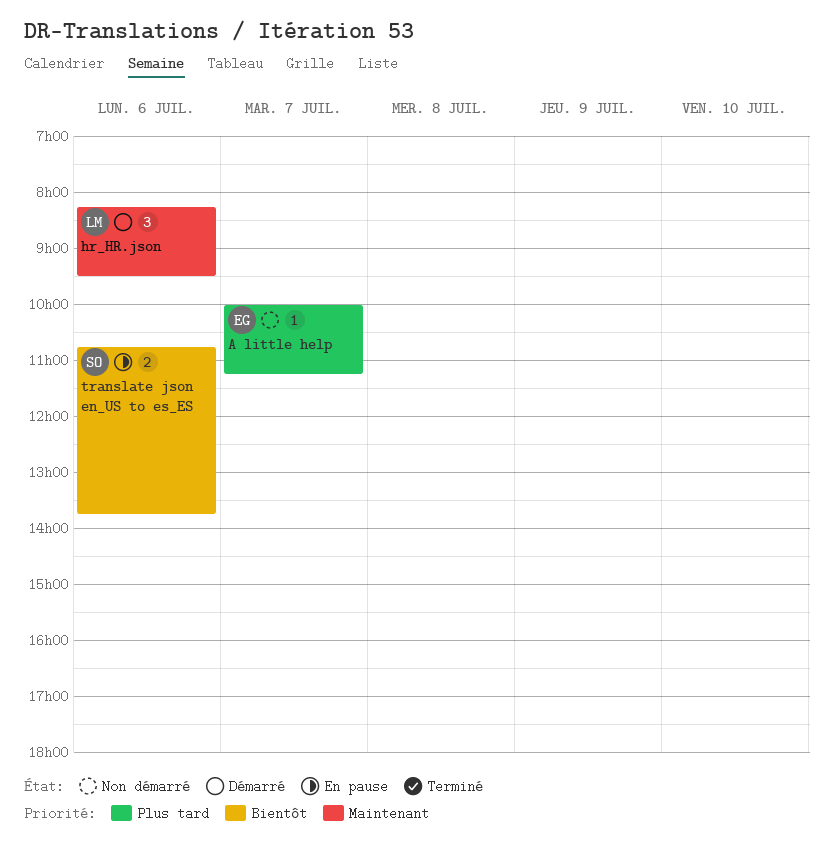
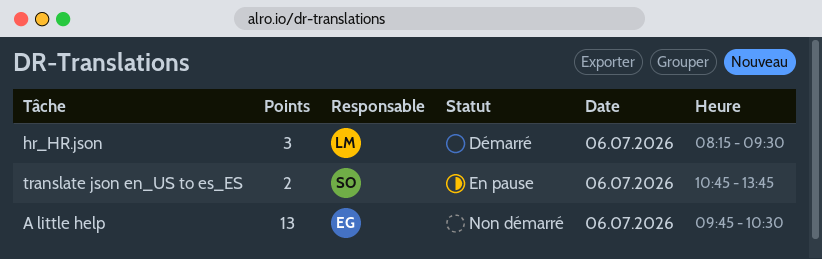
A little help, estimate: 1 -> 13
A little help, day: Jul 7 -> Jul 6
A little help, begins: 10:00 -> 09:45
A little help, ends: 11:15 -> 10:30

